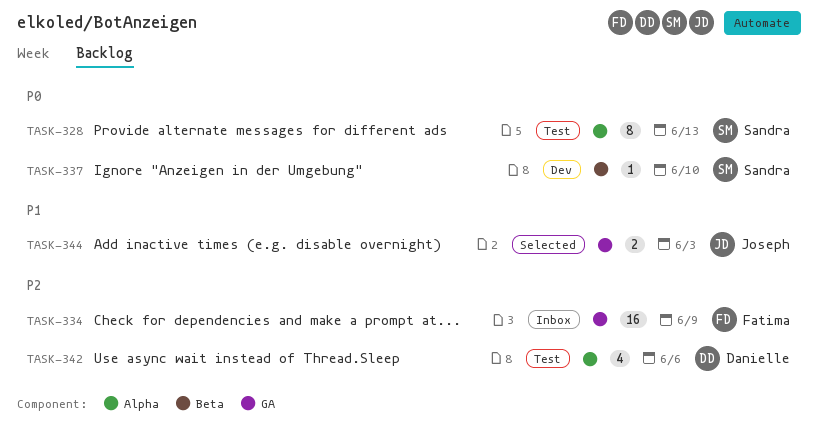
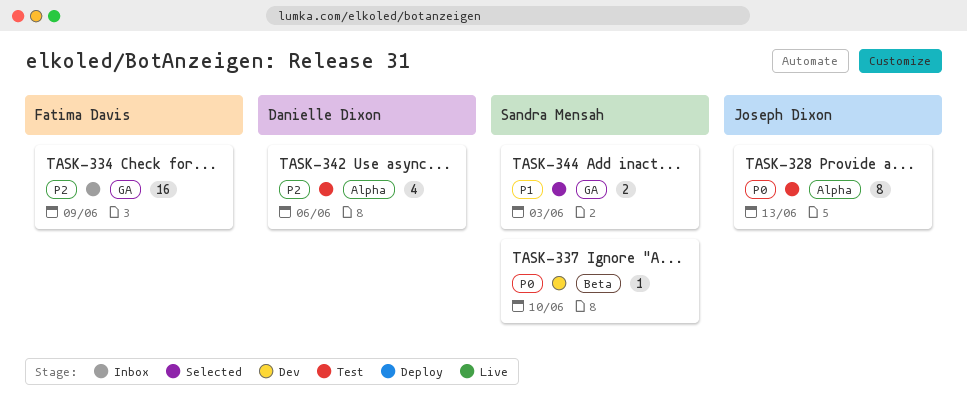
TASK-328, owner: Sandra Mensah -> Joseph Dixon
TASK-344, owner: Joseph Dixon -> Sandra Mensah

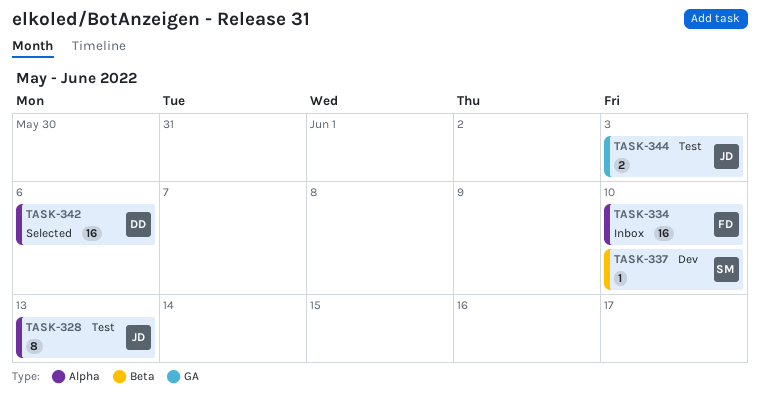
TASK-334, label: GA -> Alpha
TASK-334, due: Jun 9 -> Jun 10
TASK-342, status: Test -> Selected
TASK-342, estimate: 4 -> 16
TASK-344, status: Selected -> Test
TASK-344, owner: Sandra Mensah -> Joseph Dixon

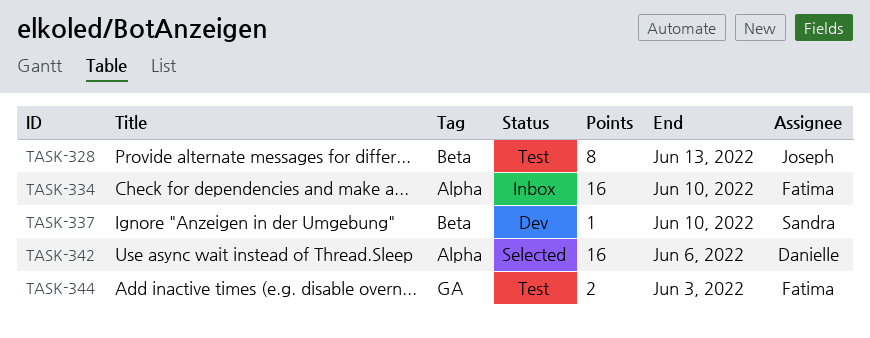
TASK-328, label: Alpha -> Beta
TASK-344, owner: Joseph -> Fatima

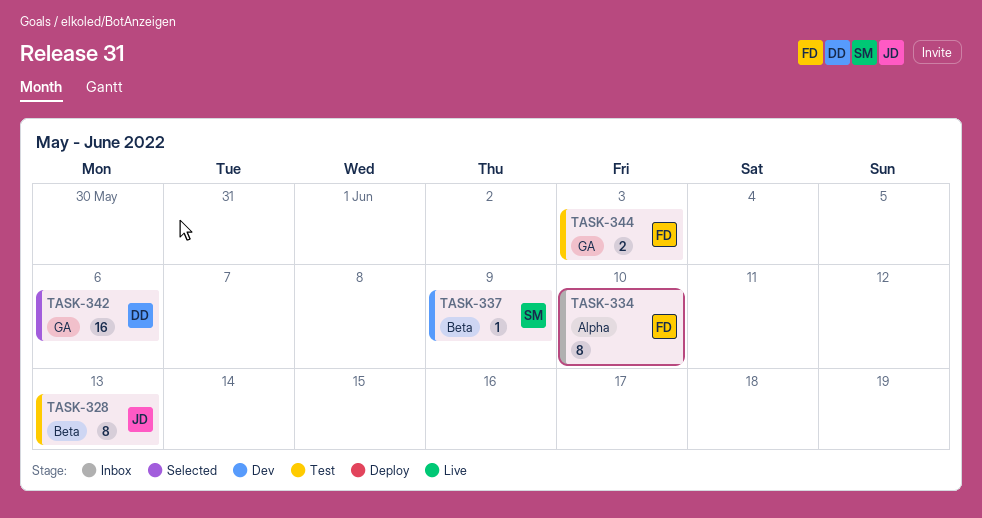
TASK-334, estimate: 16 -> 8
TASK-337, due: Jun 10 -> Jun 9
TASK-342, label: Alpha -> GA

